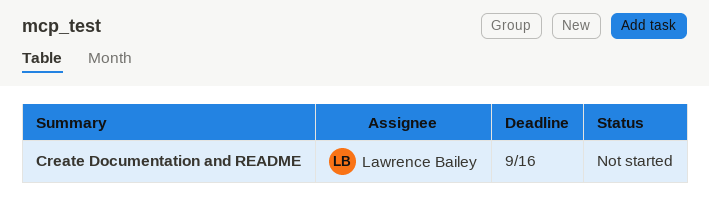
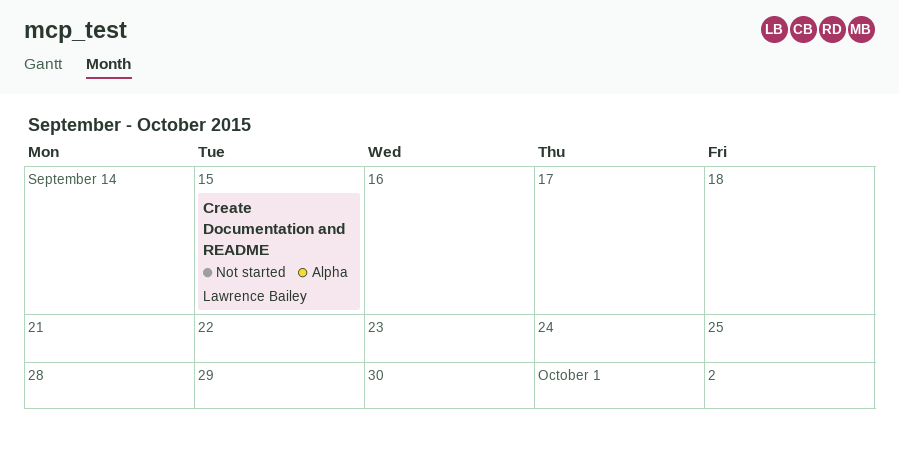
Create Documentation and README, due: Sep 16 -> Sep 15

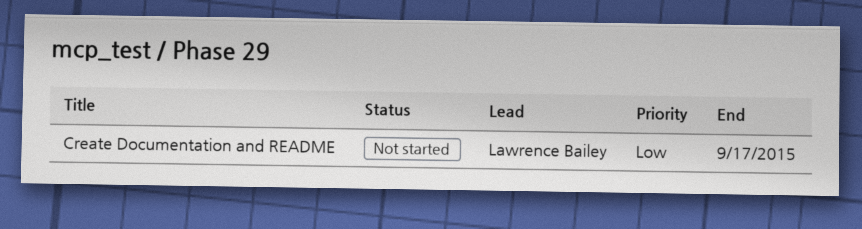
Create Documentation and README, due: Sep 15 -> Sep 17

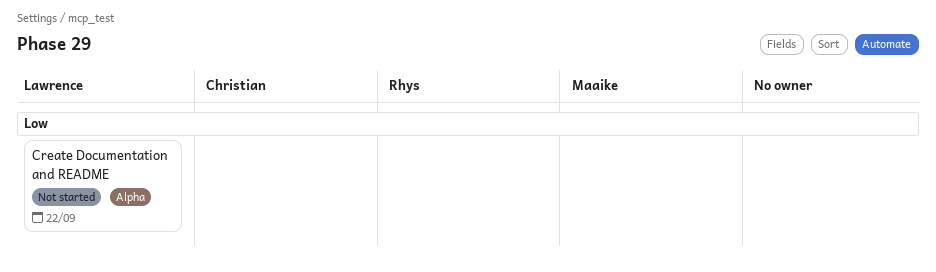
Create Documentation and README, due: Sep 17 -> Sep 22

